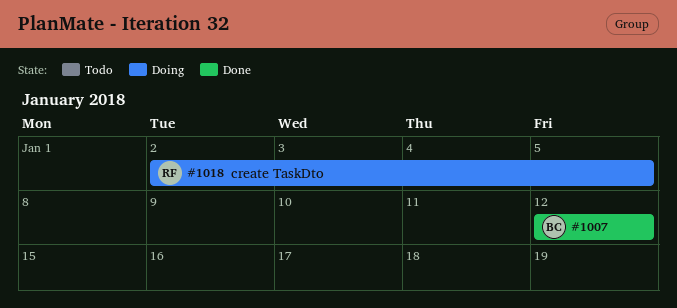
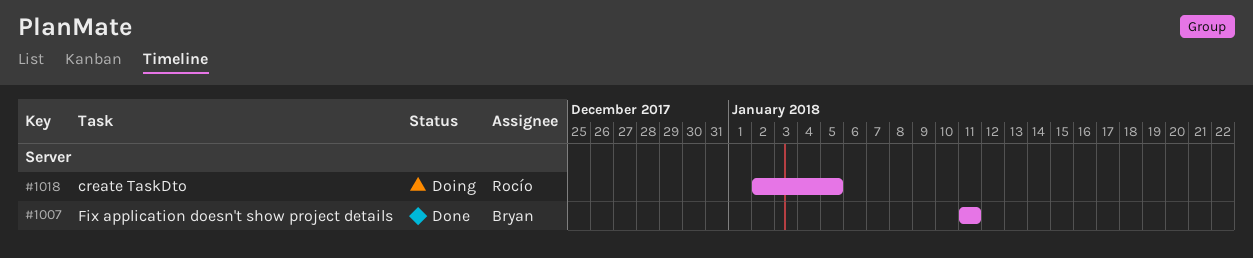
#1007, start: Jan 12 -> Jan 11
#1007, due: Jan 12 -> Jan 11

